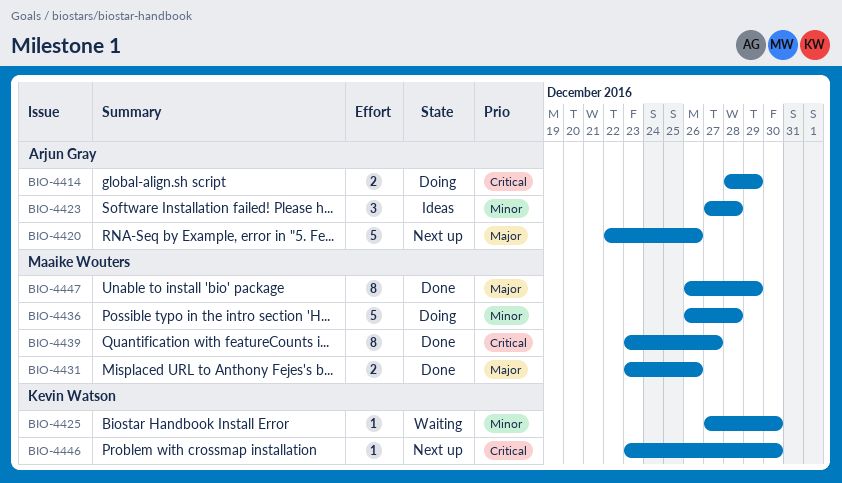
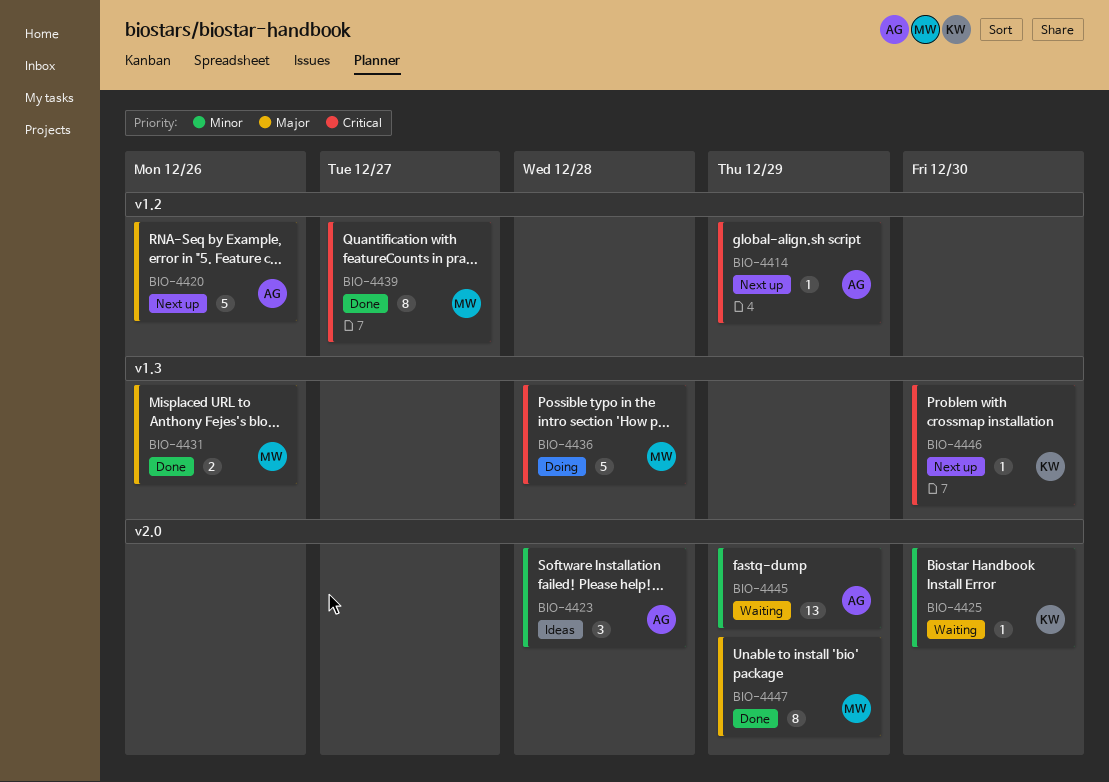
BIO-4414, status: Doing -> Next up
BIO-4414, estimate: 2 -> 1
BIO-4436, priority: Minor -> Critical
BIO-4445: none -> present

